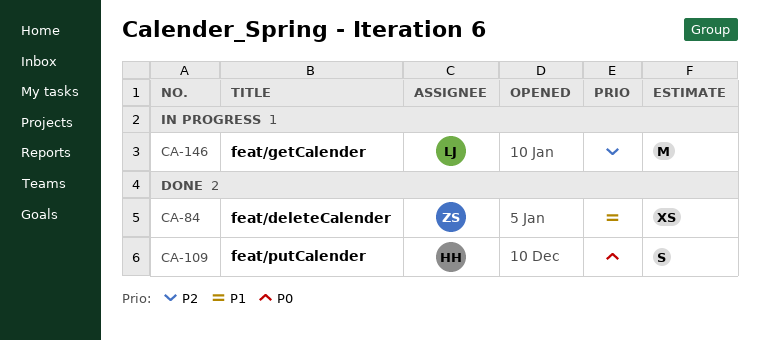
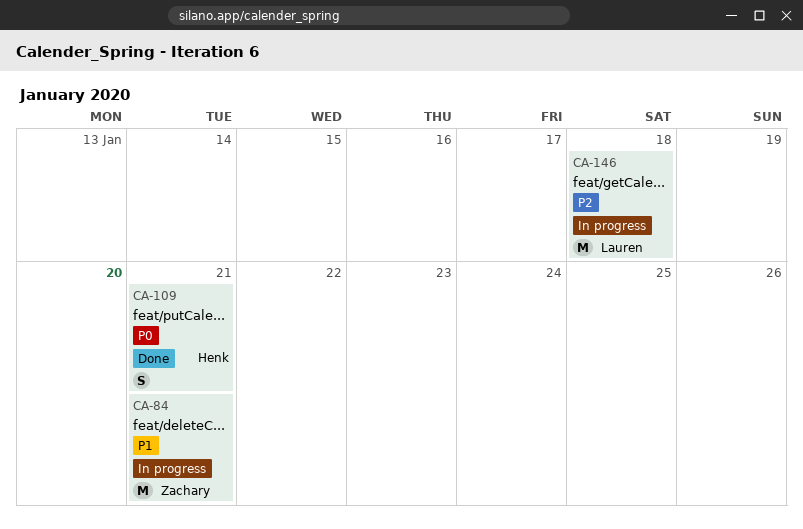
CA-84, status: Done -> In progress
CA-84, estimate: XS -> M

